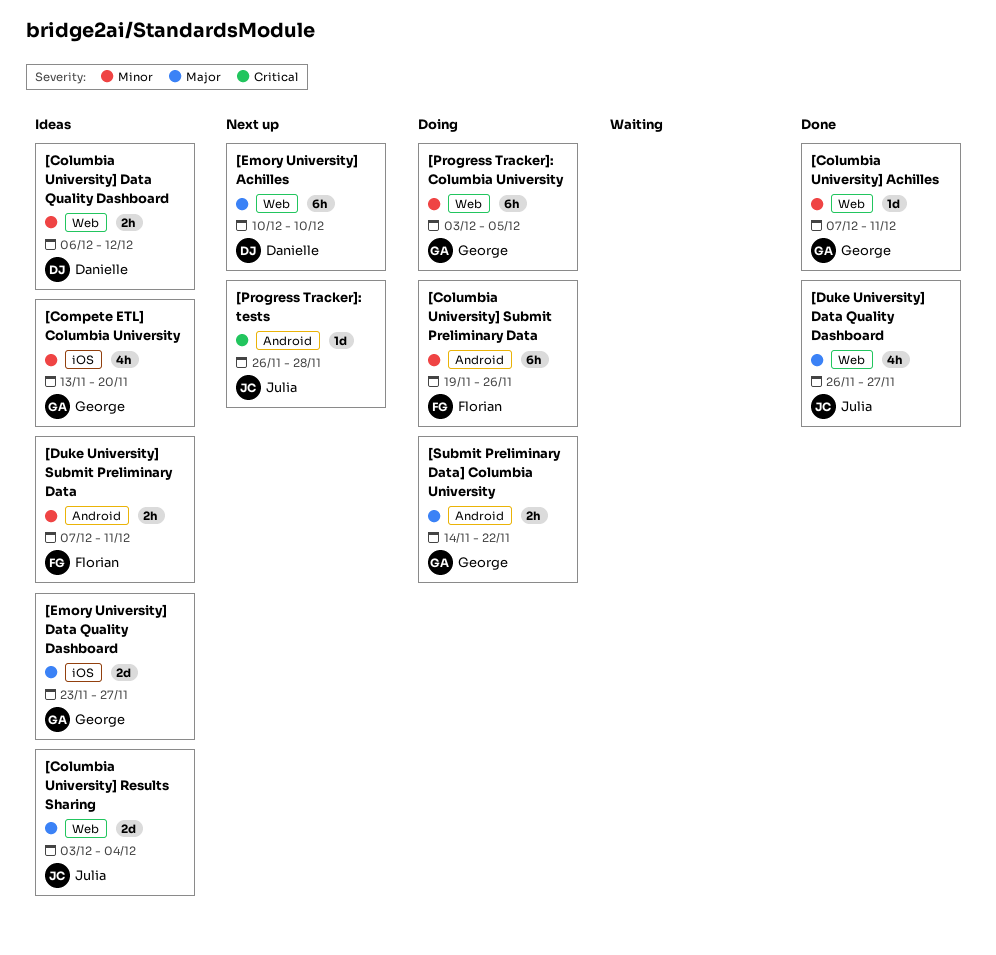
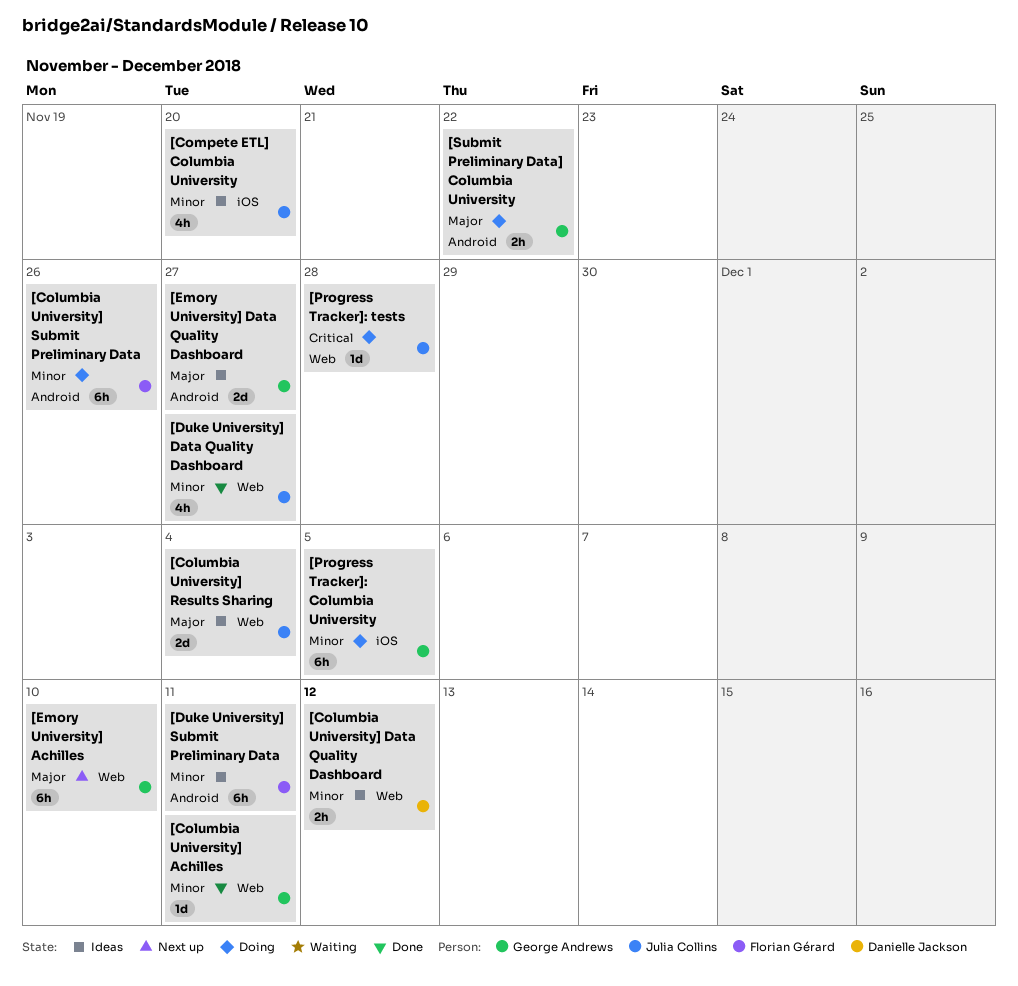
[Compete ETL] Columbia University, owner: George Andrews -> Julia Collins
[Duke University] Data Quality Dashboard, priority: Major -> Minor
[Duke University] Submit Preliminary Data, estimate: 2h -> 6h
[Emory University] Achilles, owner: Danielle Jackson -> George Andrews
[Emory University] Data Quality Dashboard, label: iOS -> Android
[Progress Tracker]: Columbia University, label: Web -> iOS
[Progress Tracker]: tests, status: Next up -> Doing
[Progress Tracker]: tests, label: Android -> Web

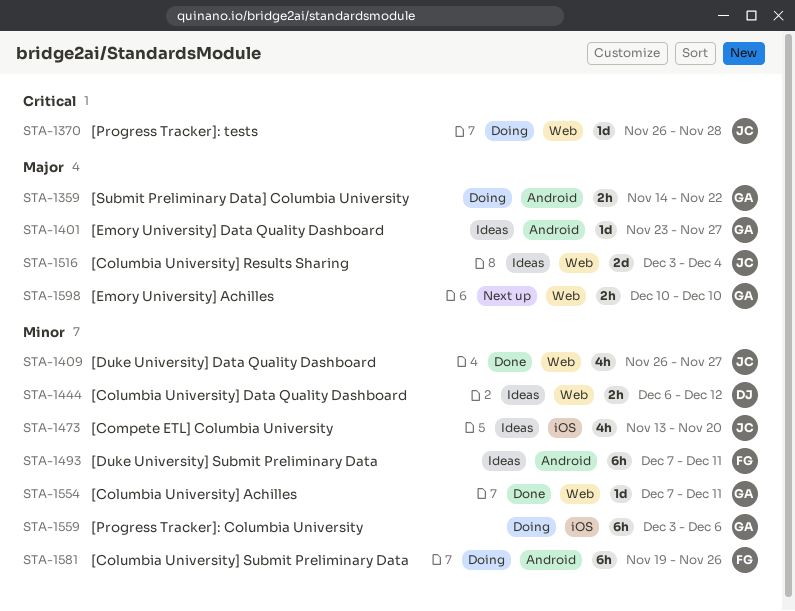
[Emory University] Achilles, estimate: 6h -> 2h
[Emory University] Data Quality Dashboard, estimate: 2d -> 1d
[Progress Tracker]: Columbia University, due: Dec 5 -> Dec 6

